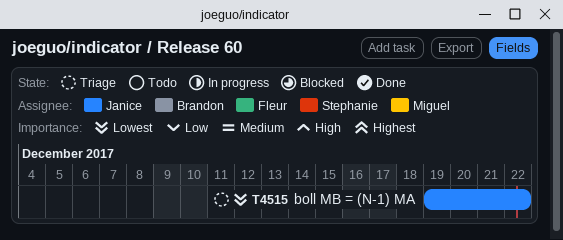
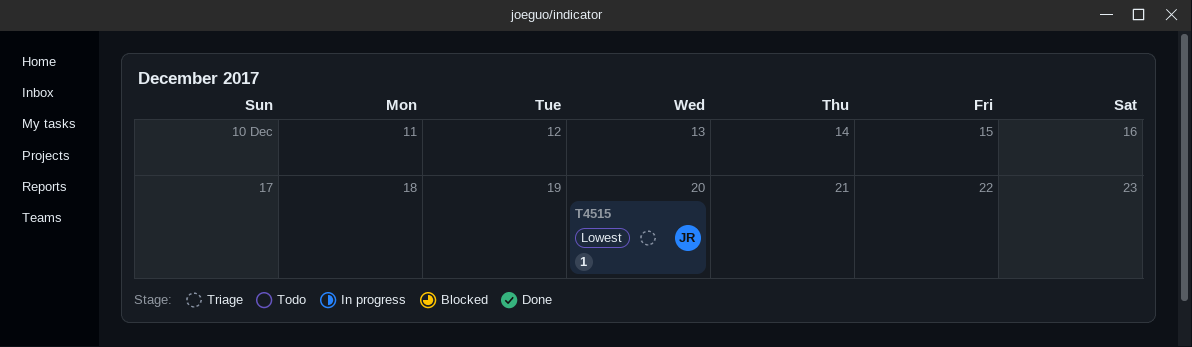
T4515, due: Dec 22 -> Dec 20

